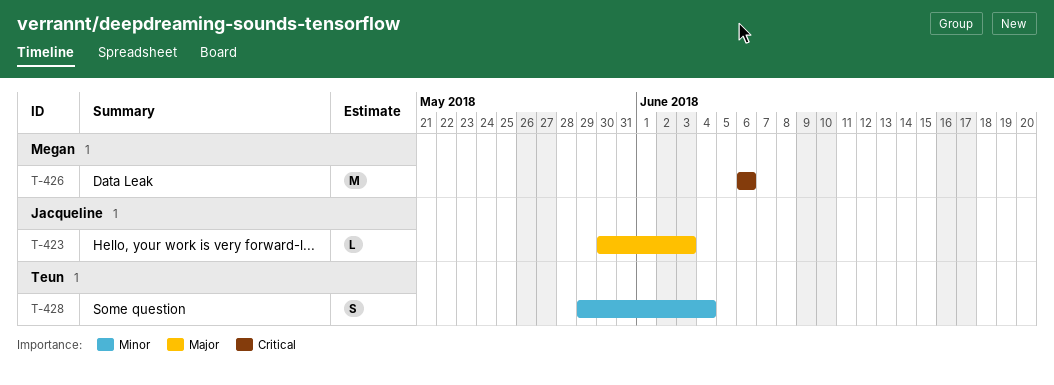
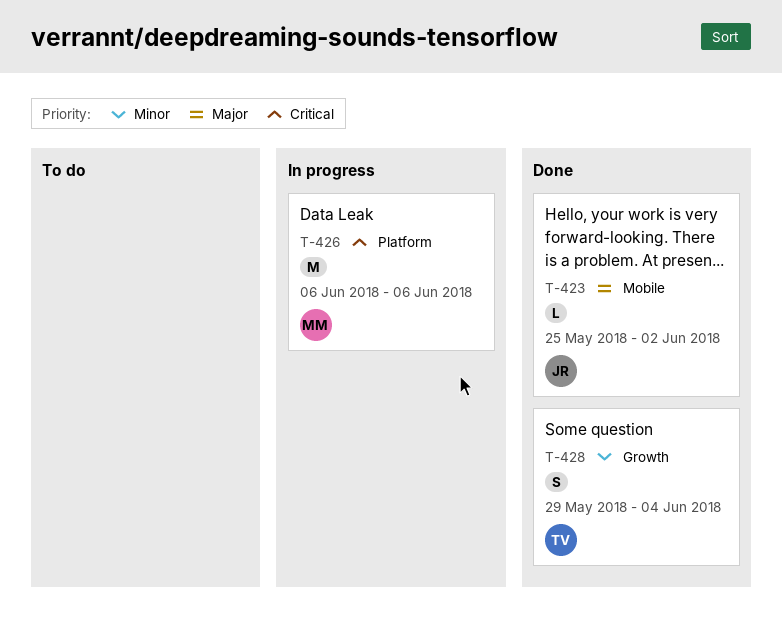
T-423, start: May 30 -> May 25
T-423, due: Jun 3 -> Jun 2

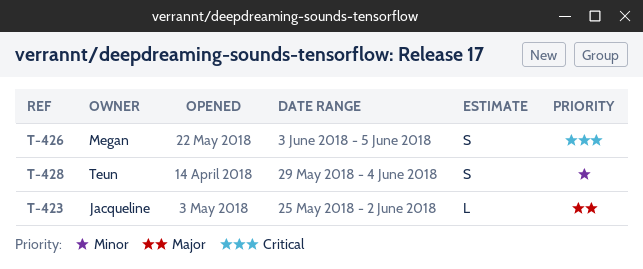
T-426, estimate: M -> S
T-426, start: Jun 6 -> Jun 3
T-426, due: Jun 6 -> Jun 5

